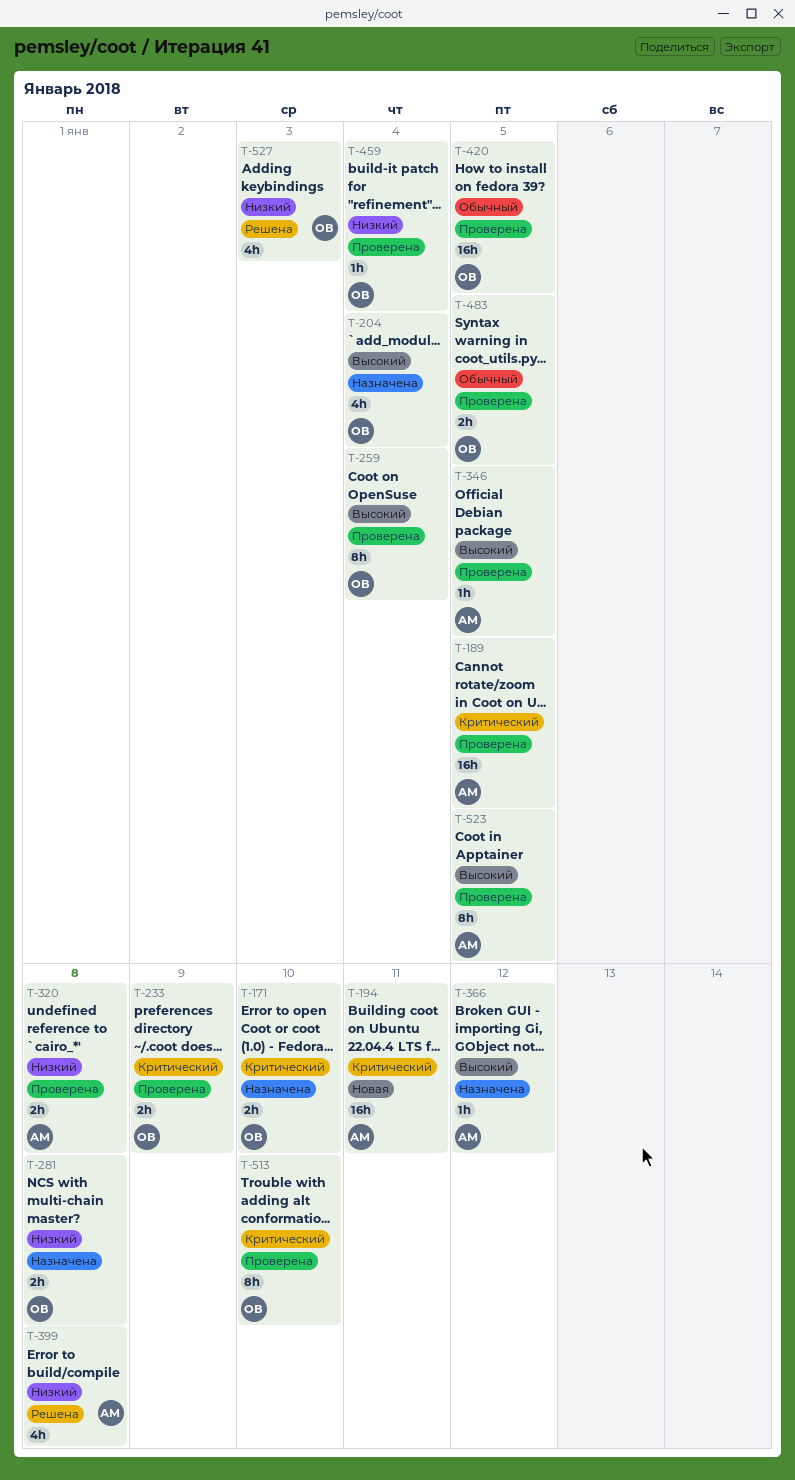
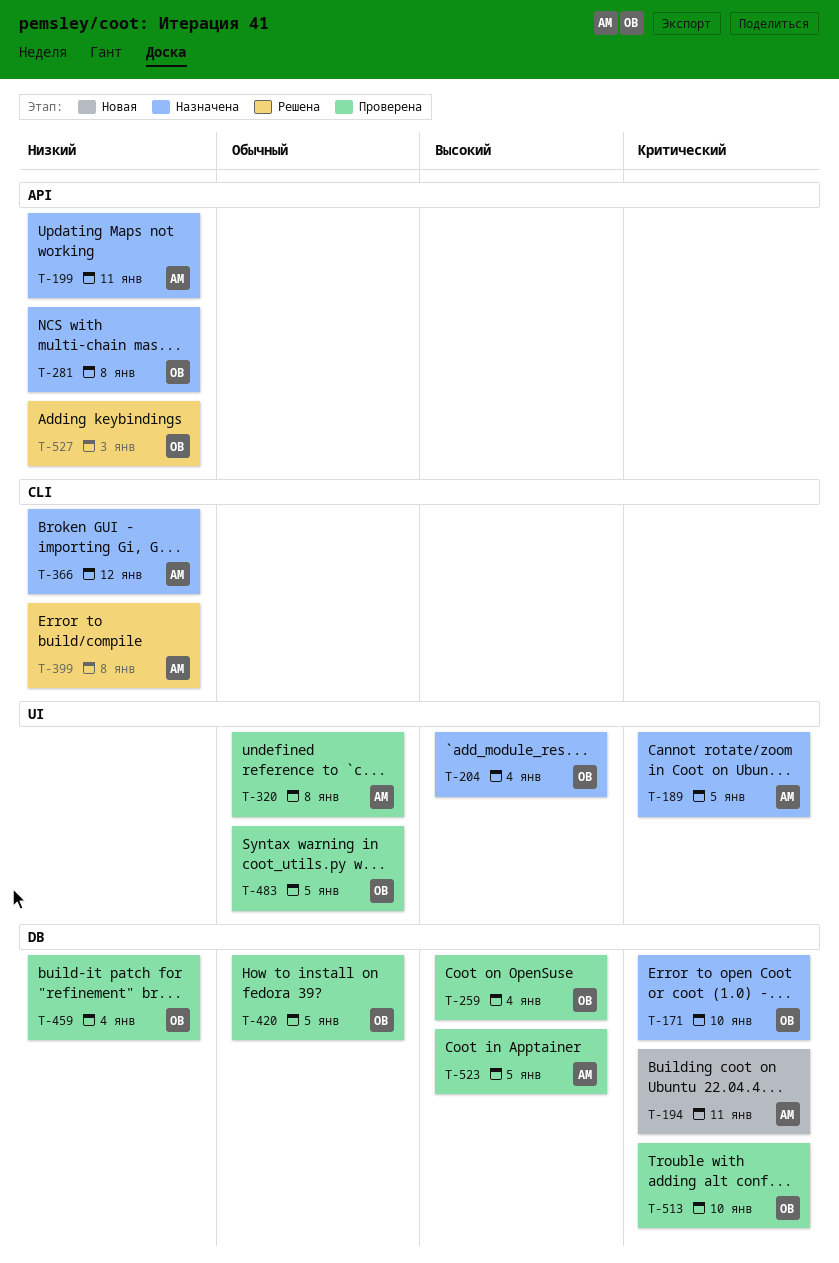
T-189, status: Проверена -> Назначена
T-199: none -> present
T-233: present -> none
T-320, priority: Низкий -> Обычный
T-346: present -> none
T-366, priority: Высокий -> Низкий

